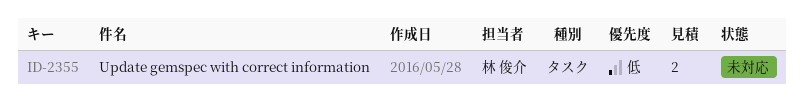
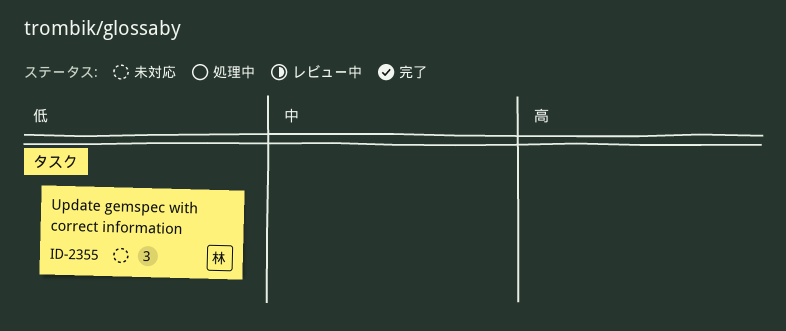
ID-2355, estimate: 2 -> 3

